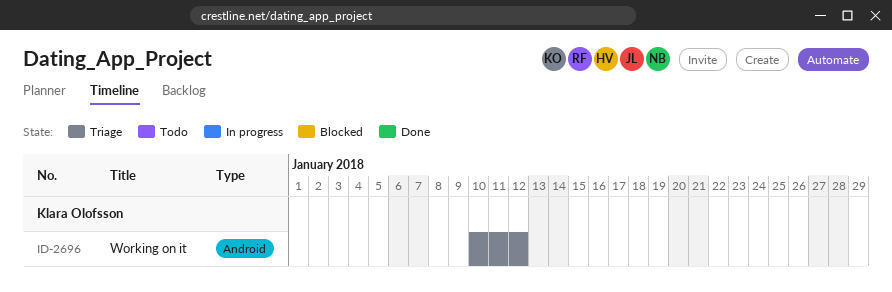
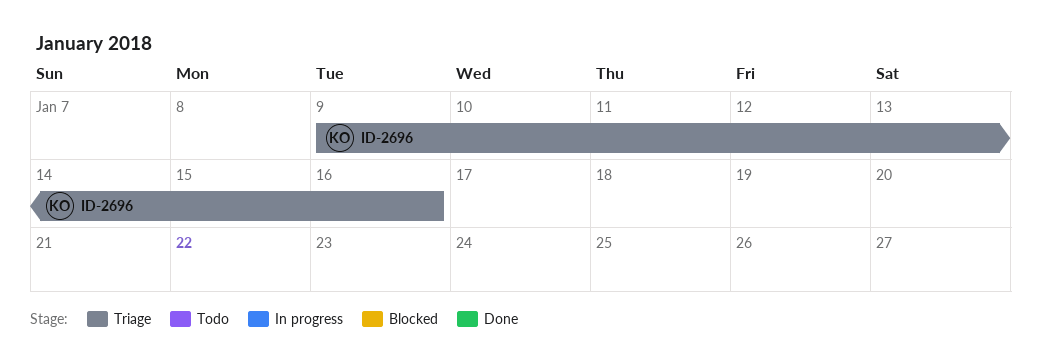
ID-2696, start: Jan 10 -> Jan 9
ID-2696, due: Jan 12 -> Jan 16

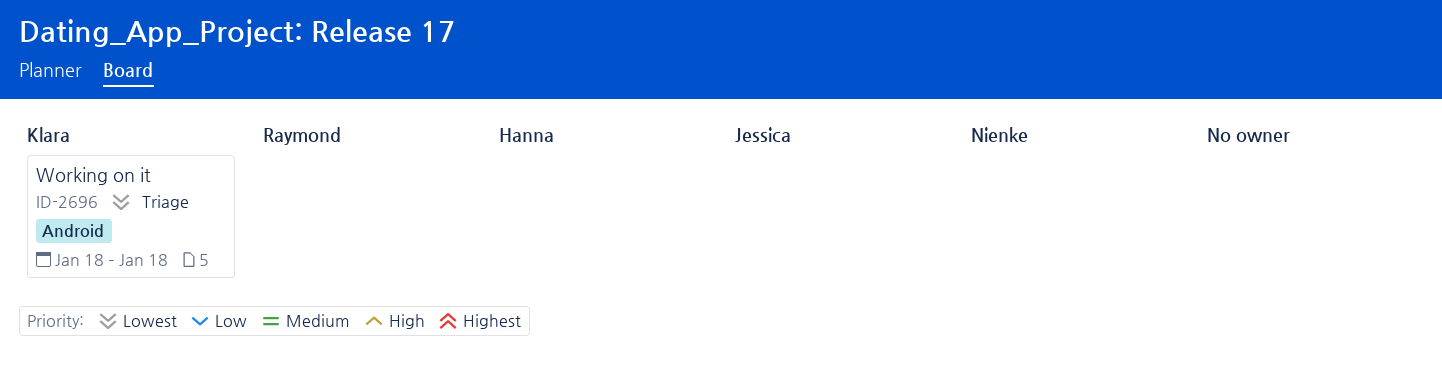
ID-2696, start: Jan 9 -> Jan 18
ID-2696, due: Jan 16 -> Jan 18

